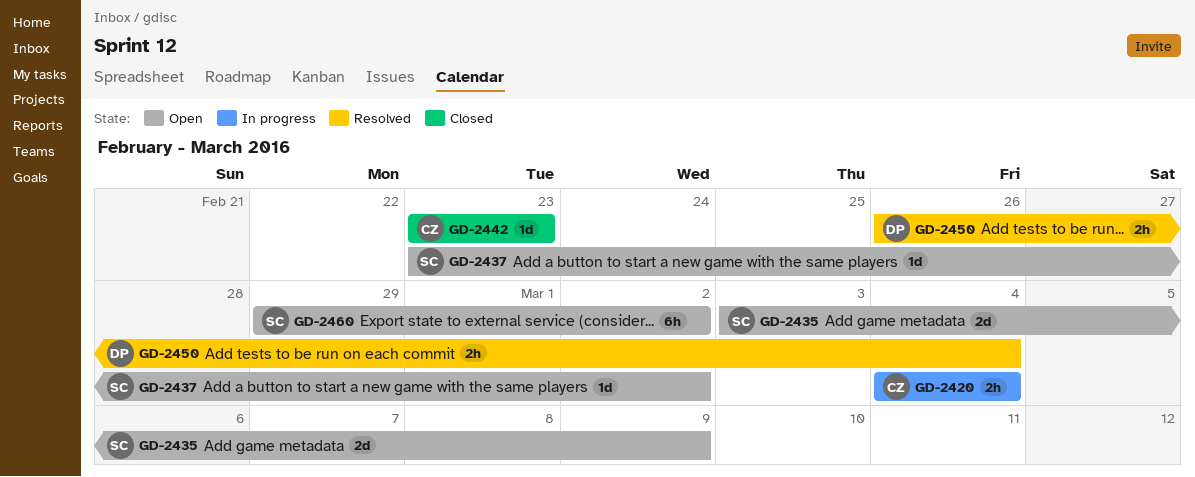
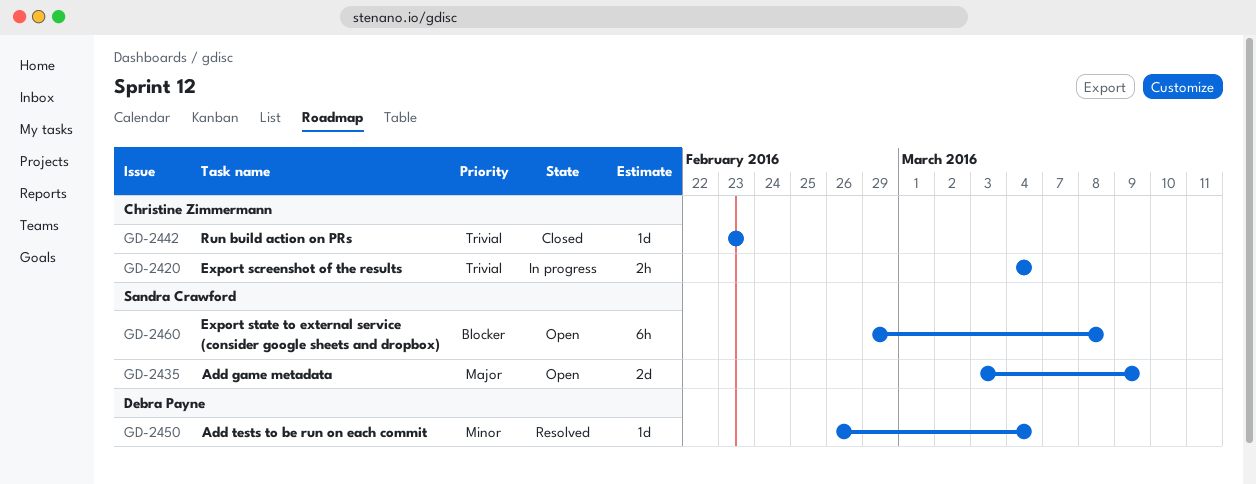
GD-2437: present -> none
GD-2450, estimate: 2h -> 1d
GD-2460, due: Mar 2 -> Mar 8

